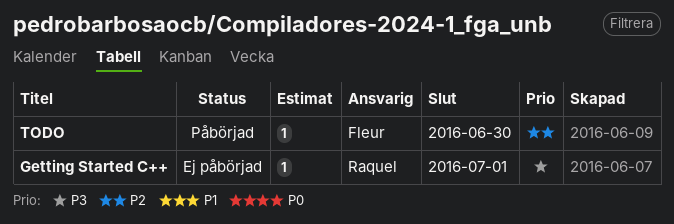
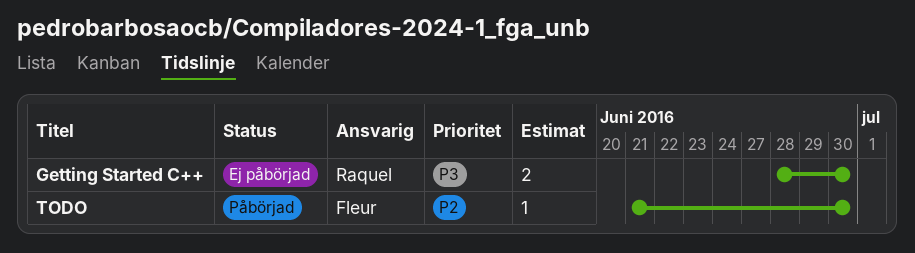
Getting Started C++, estimate: 1 -> 2
Getting Started C++, due: Jul 1 -> Jun 30

